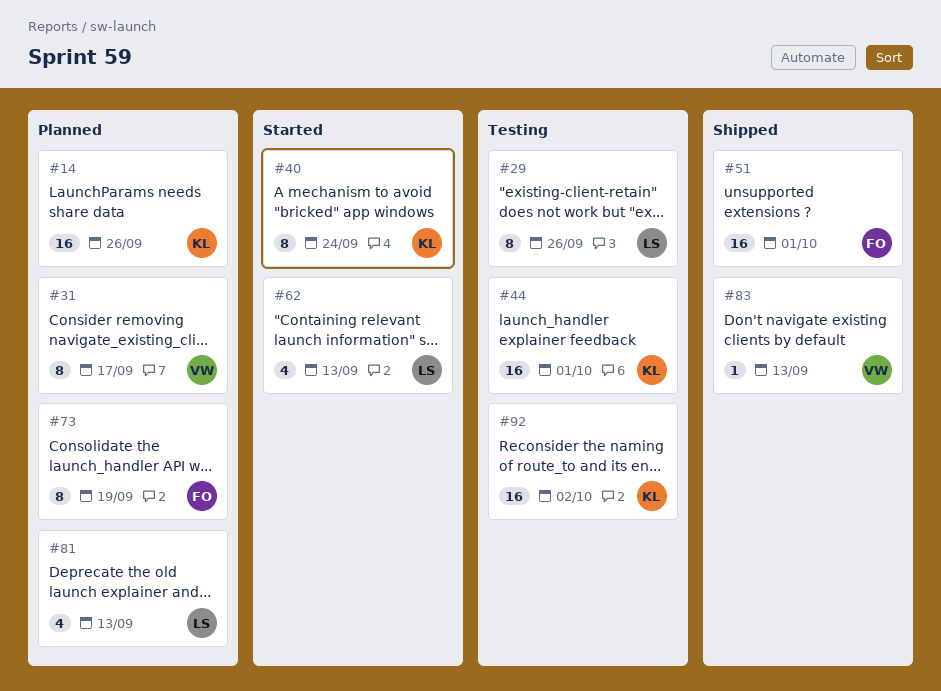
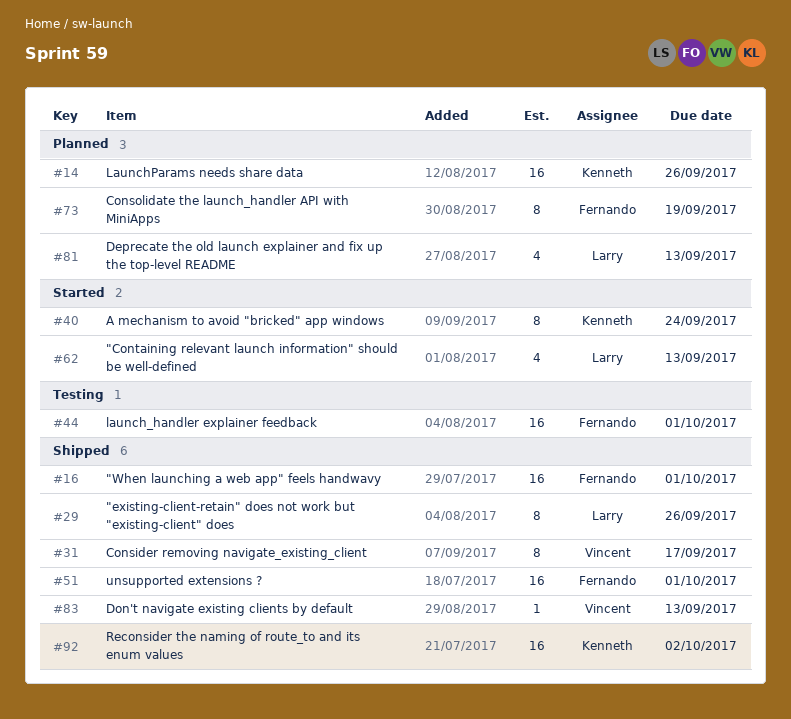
#16: none -> present
#29, status: Testing -> Shipped
#31, status: Planned -> Shipped
#44, owner: Kenneth -> Fernando
#92, status: Testing -> Shipped

